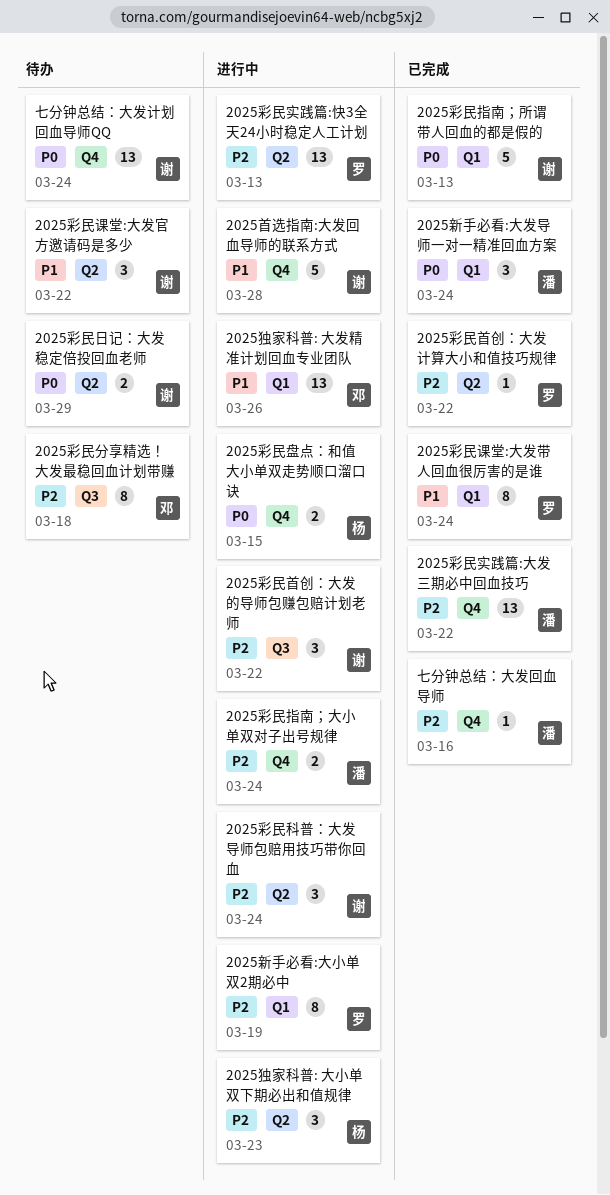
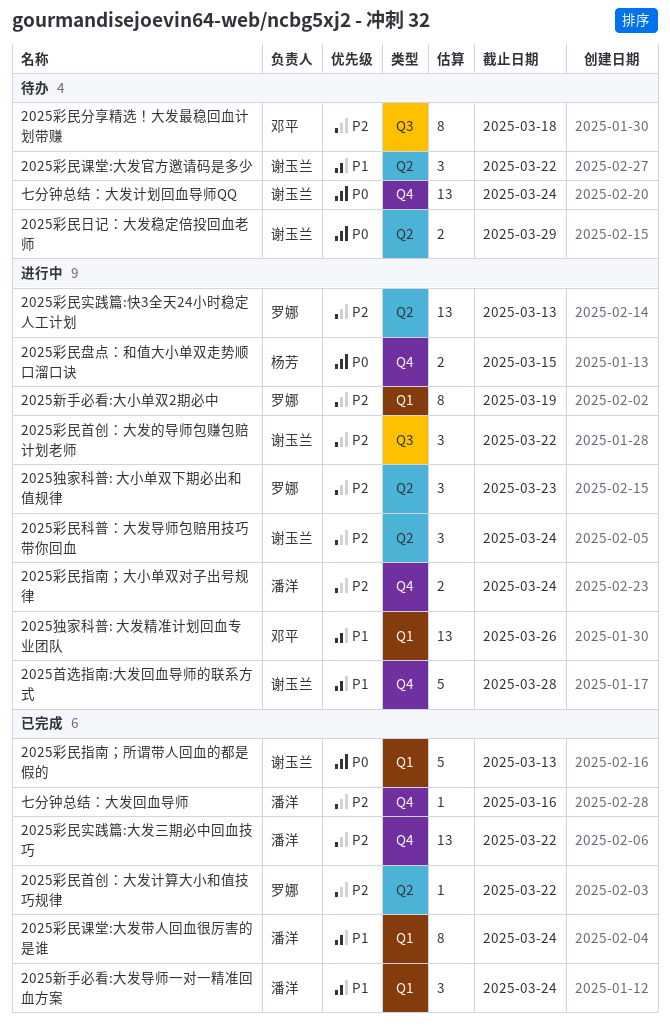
2025彩民课堂:大发带人回血很厉害的是谁, owner: 罗娜 -> 潘洋
2025新手必看:大发导师一对一精准回血方案, priority: P0 -> P1
2025独家科普: 大小单双下期必出和值规律, owner: 杨芳 -> 罗娜

